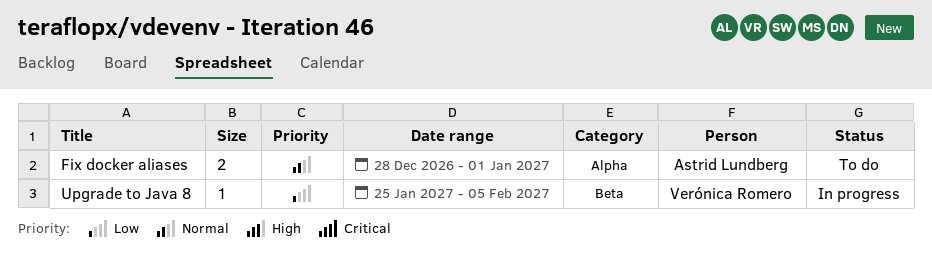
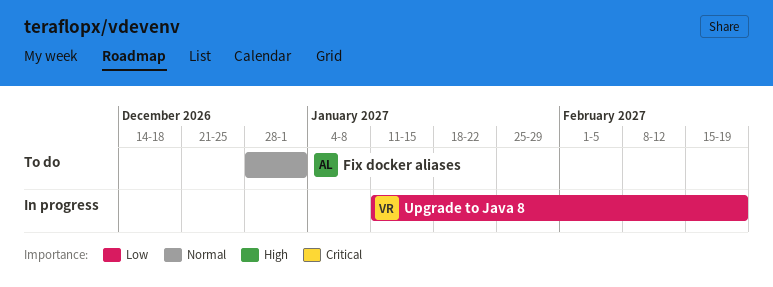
Upgrade to Java 8, start: Jan 25 -> Jan 11
Upgrade to Java 8, due: Feb 5 -> Feb 19

